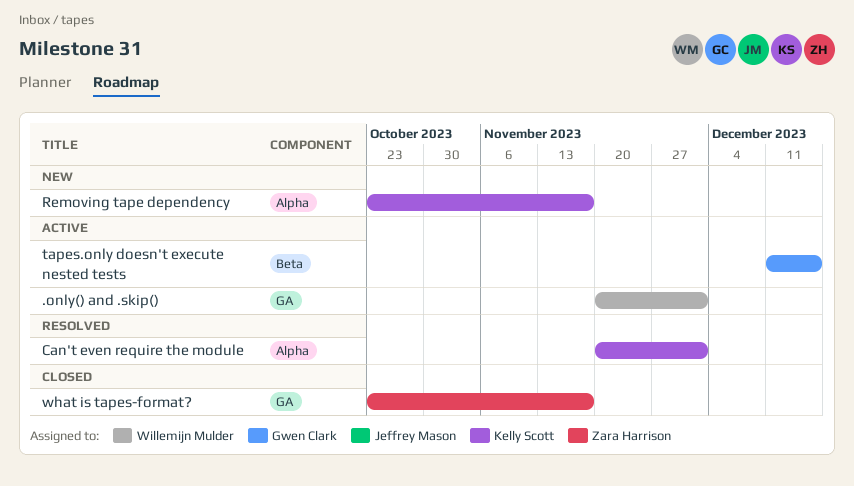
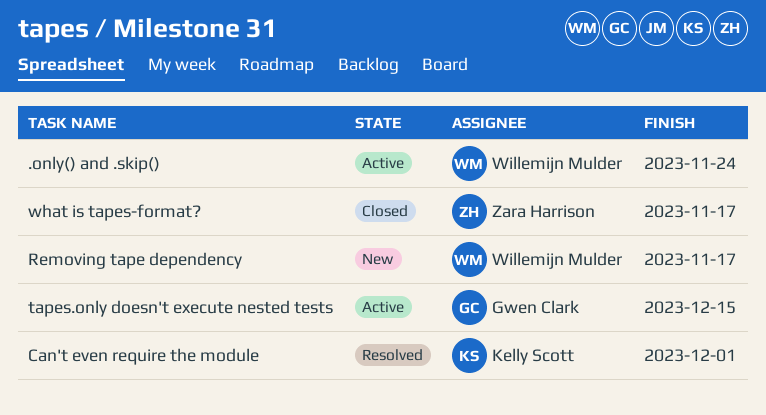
.only() and .skip(), due: Dec 1 -> Nov 24
Removing tape dependency, owner: Kelly Scott -> Willemijn Mulder

